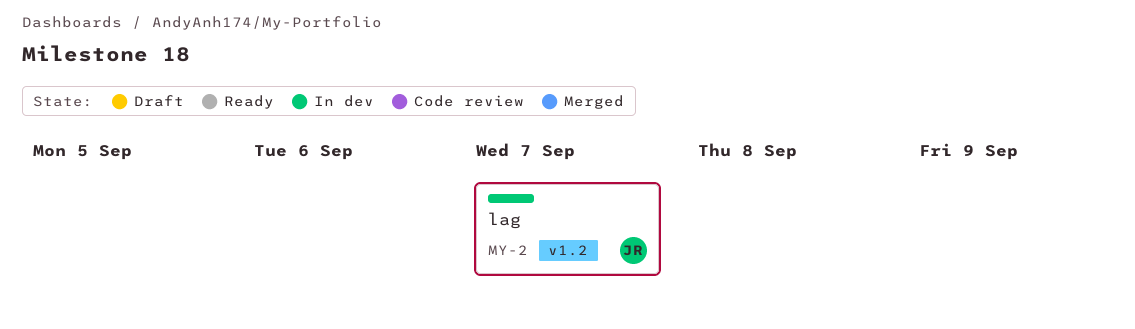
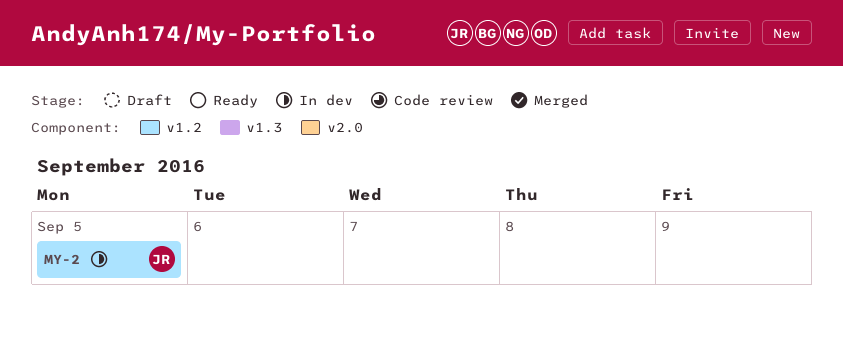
MY-2, due: Sep 7 -> Sep 5

